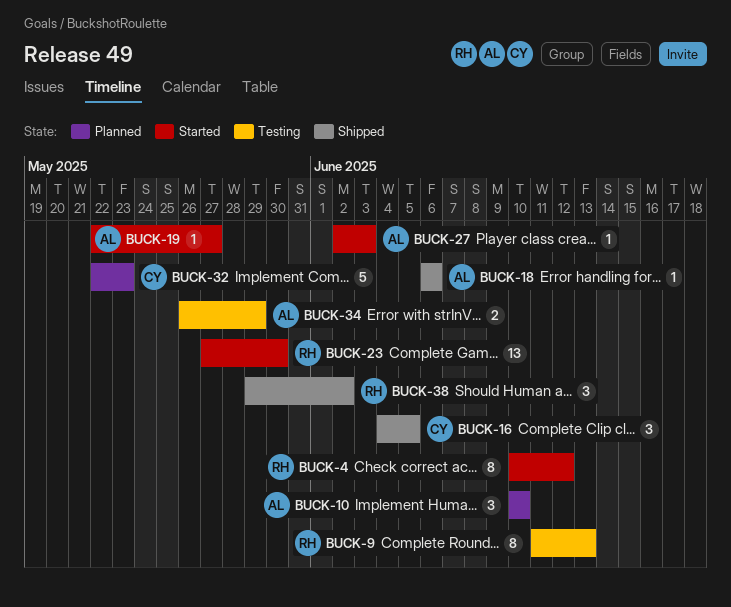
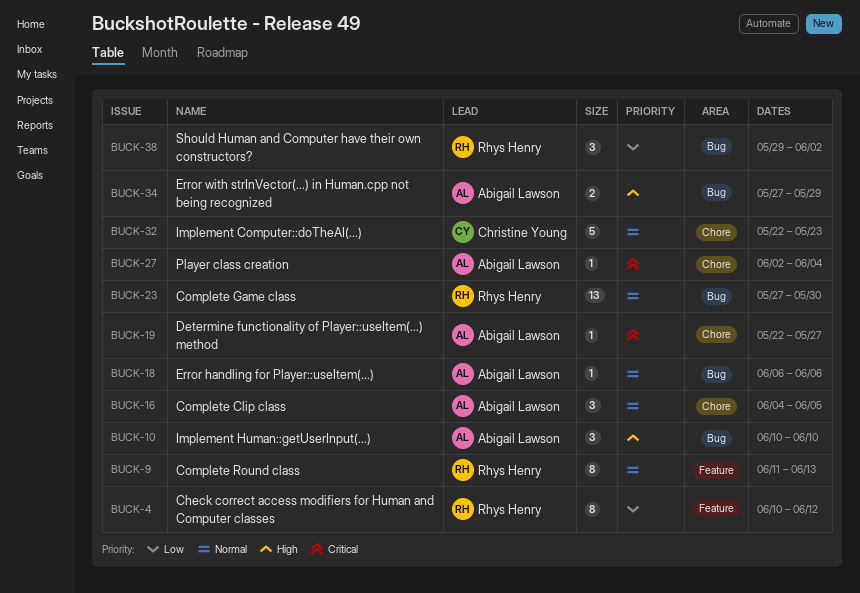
BUCK-16, owner: Christine Young -> Abigail Lawson
BUCK-27, due: Jun 3 -> Jun 4
BUCK-34, start: May 26 -> May 27

